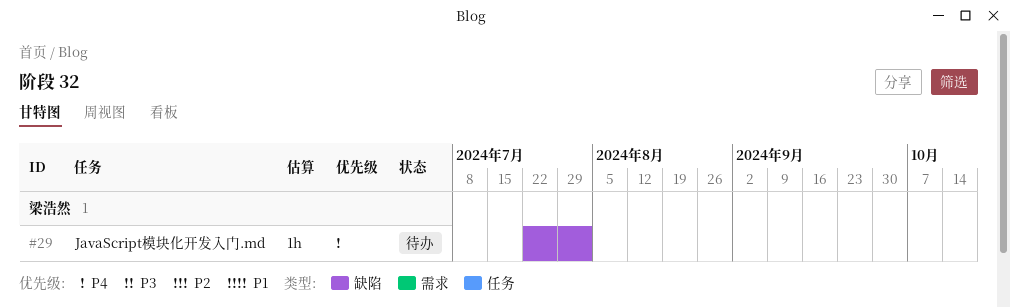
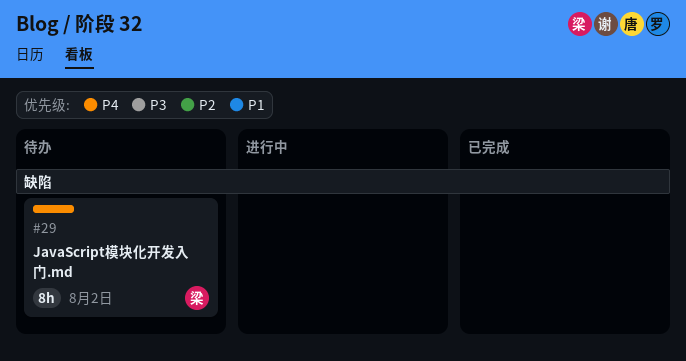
#29, estimate: 1h -> 8h

